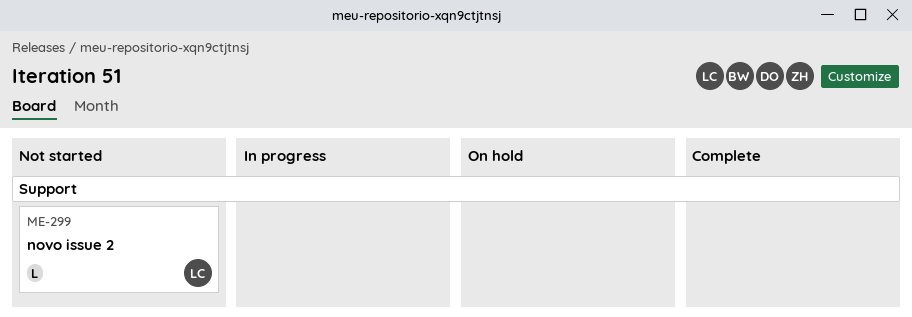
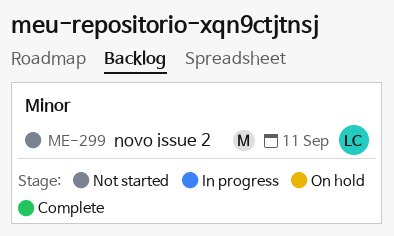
ME-299, estimate: L -> M

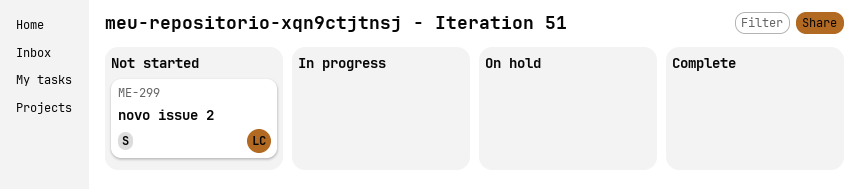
ME-299, estimate: M -> S

